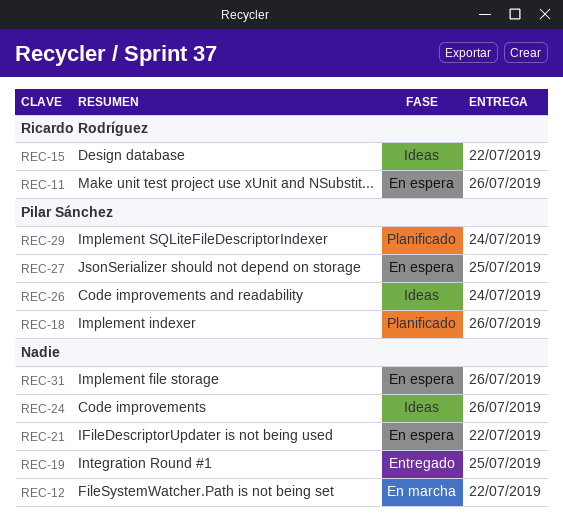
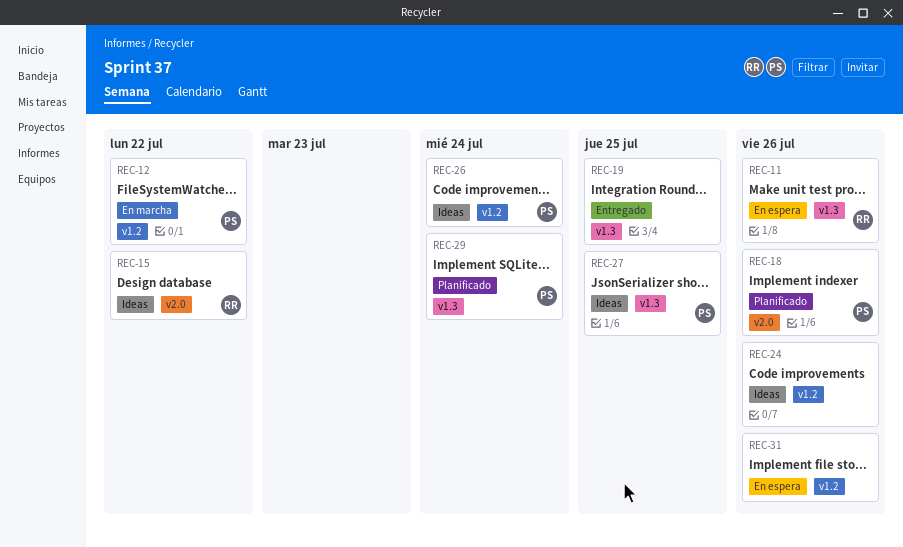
REC-12, owner: none -> Pilar Sánchez
REC-21: present -> none
REC-27, status: En espera -> Ideas

